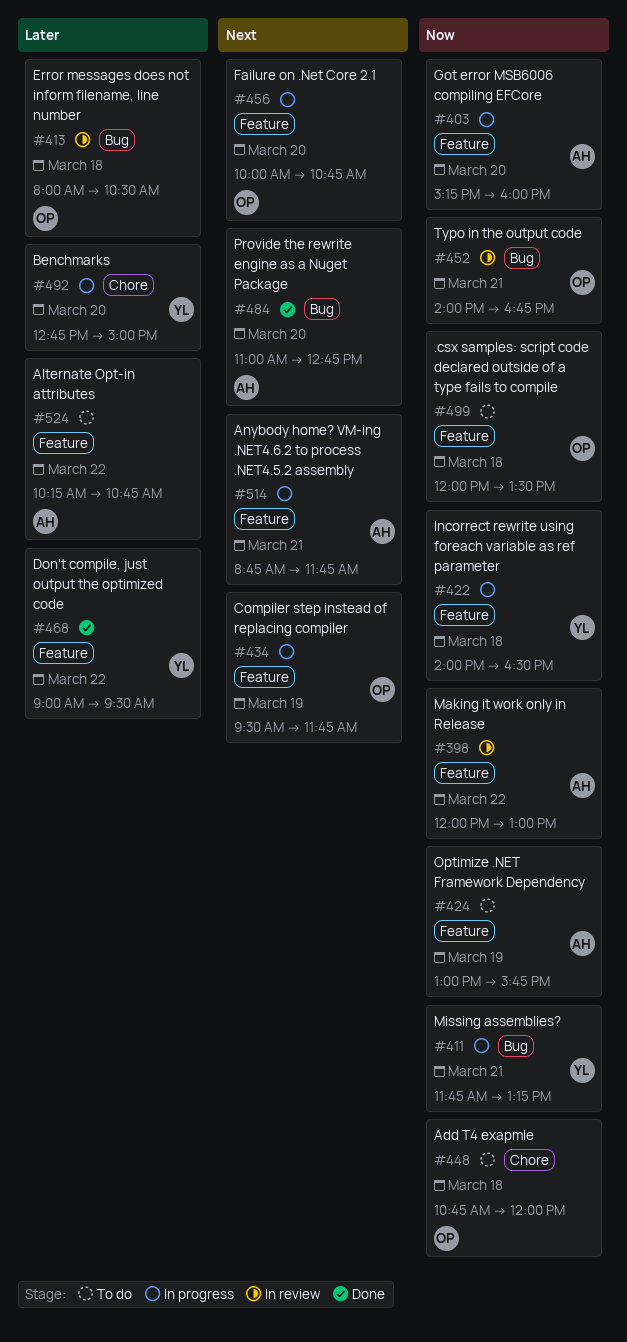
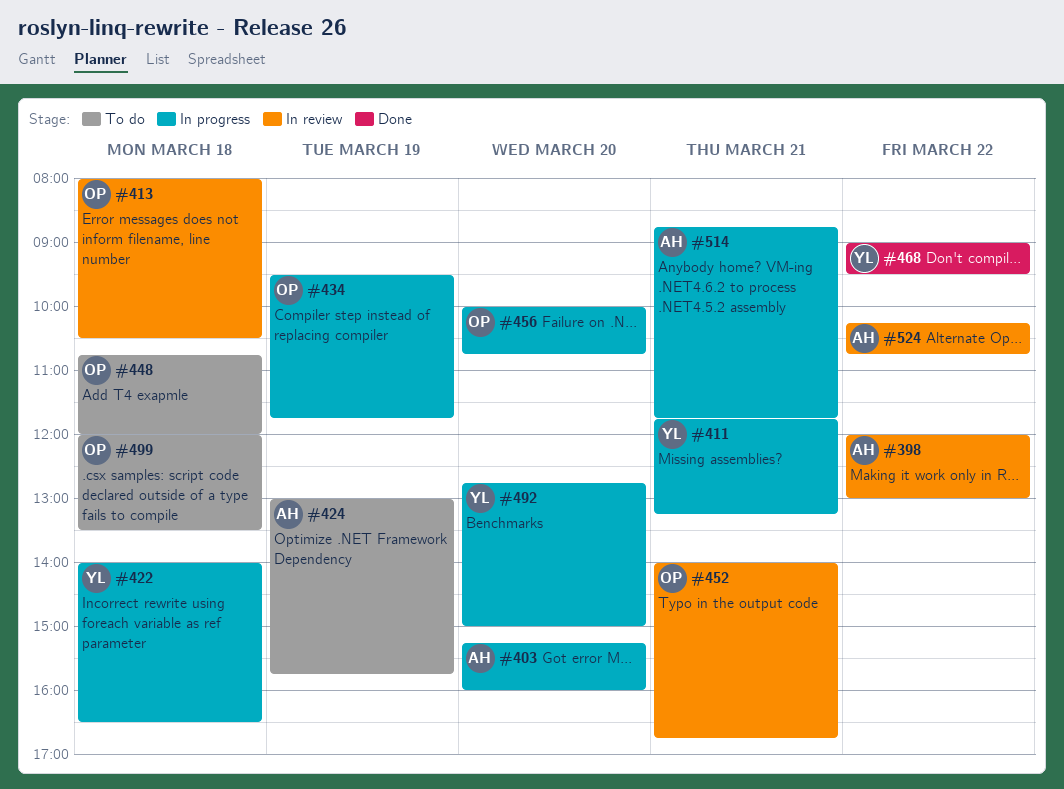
#484: present -> none
#524, status: To do -> In review

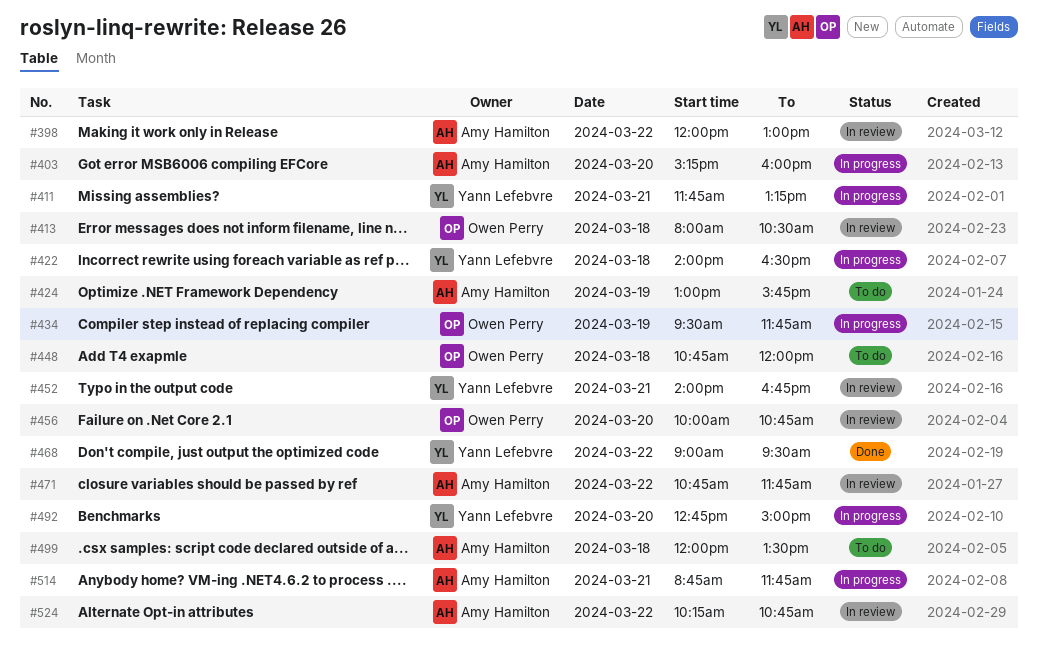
#452, owner: Owen Perry -> Yann Lefebvre
#456, status: In progress -> In review
#471: none -> present
#499, owner: Owen Perry -> Amy Hamilton

